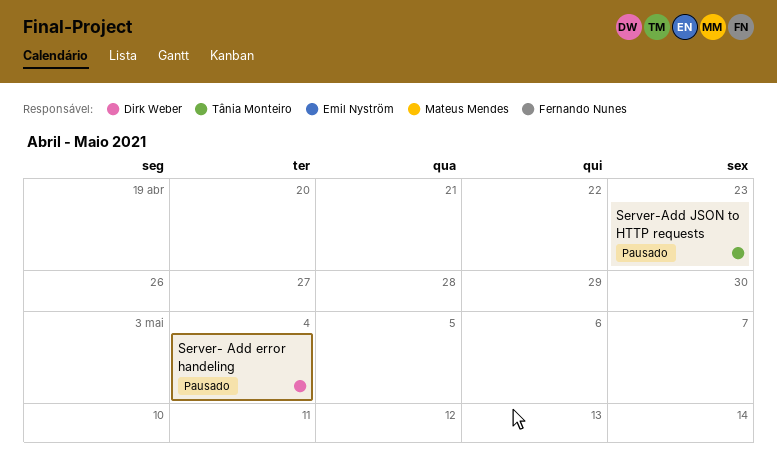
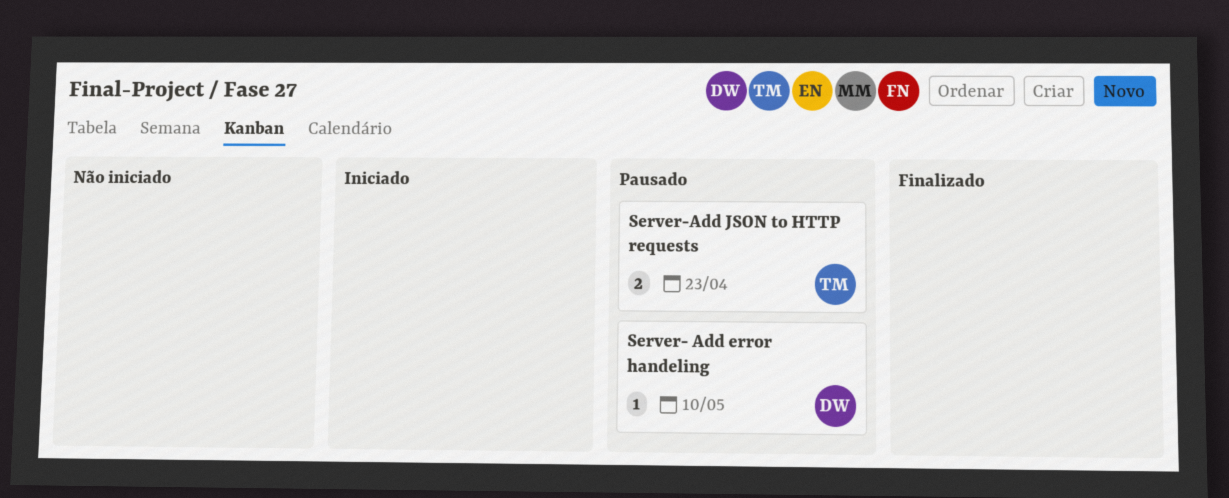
Server- Add error handeling, due: May 4 -> May 10

